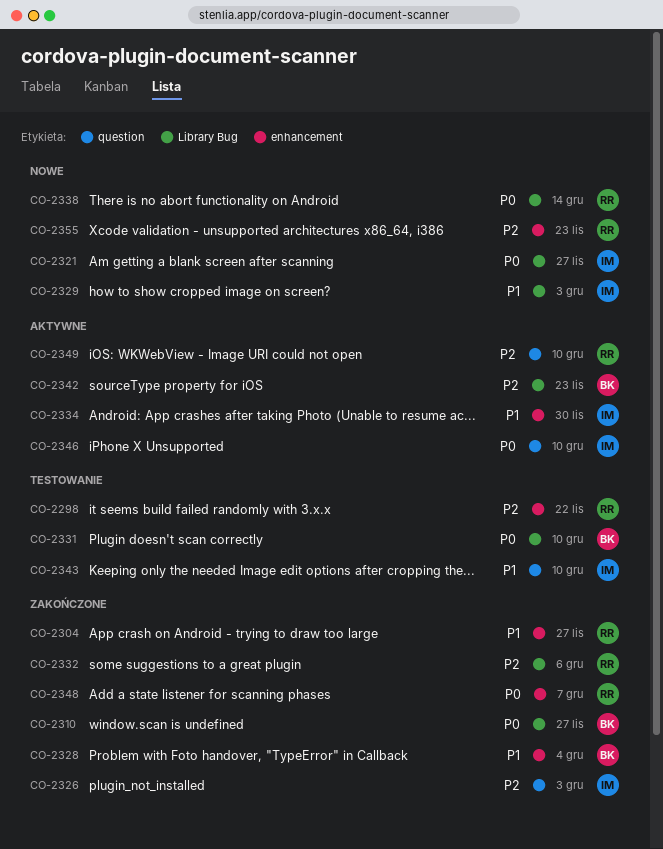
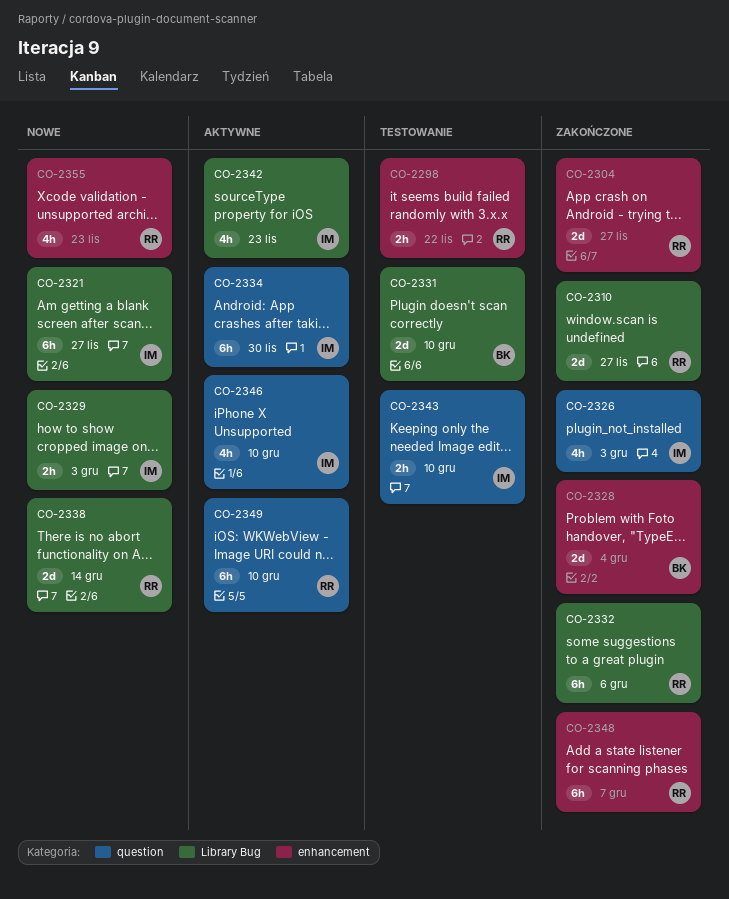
CO-2310, owner: BK -> RR
CO-2334, label: enhancement -> question
CO-2342, owner: BK -> IM

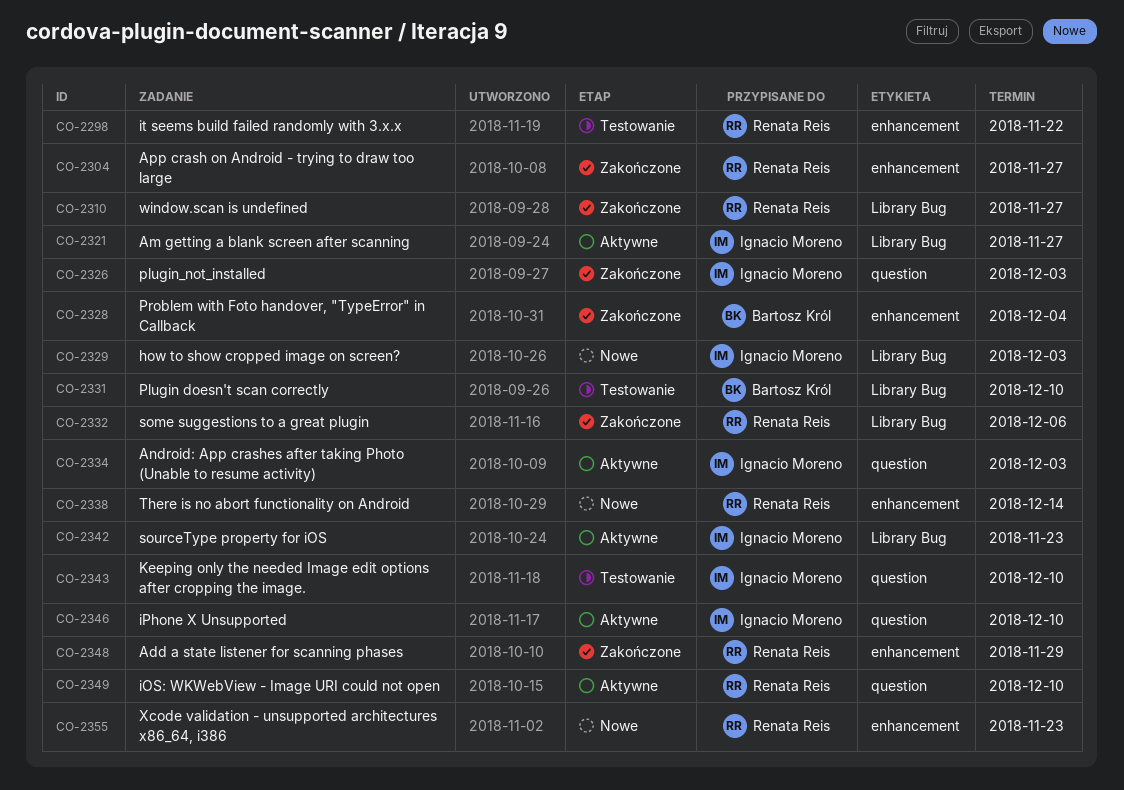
CO-2321, status: Nowe -> Aktywne
CO-2334, due: Nov 30 -> Dec 3
CO-2338, label: Library Bug -> enhancement
CO-2348, due: Dec 7 -> Nov 29

